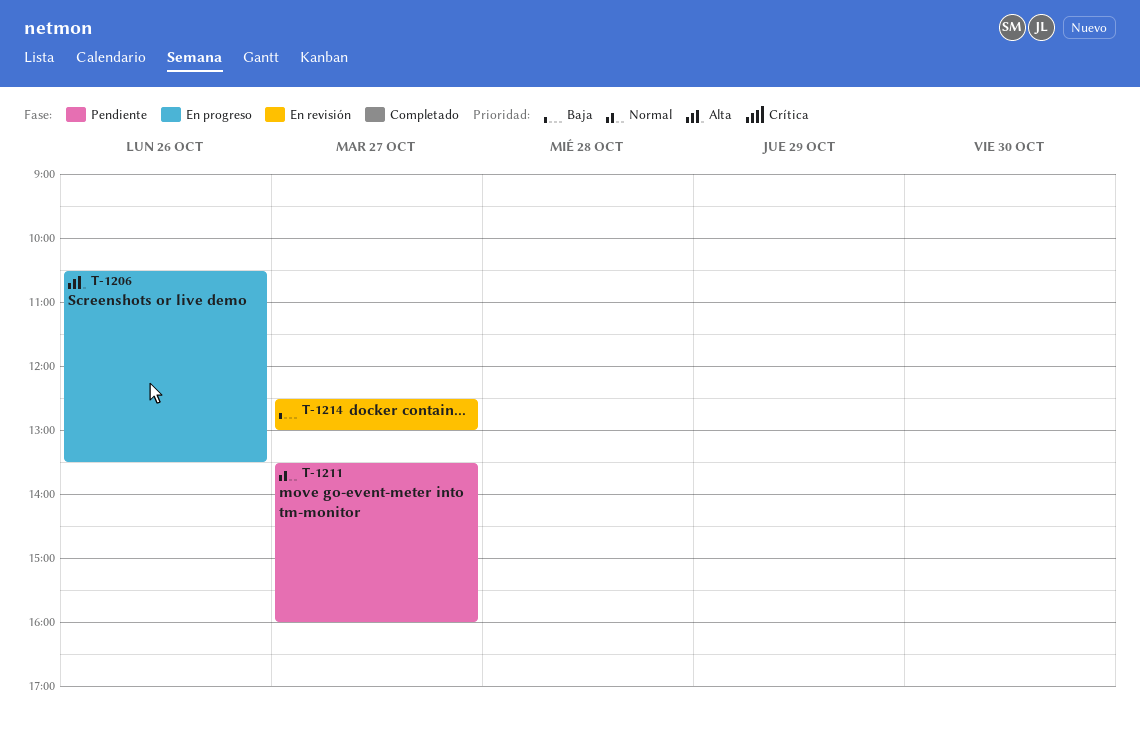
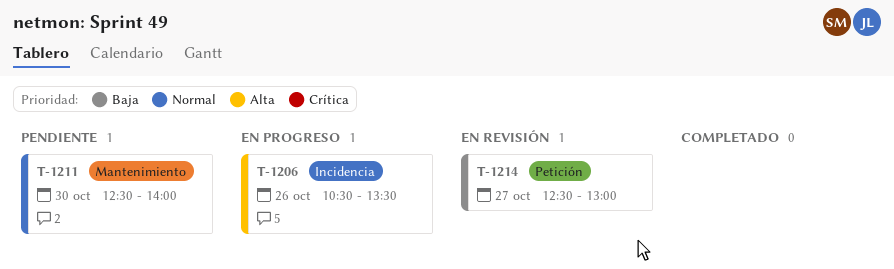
T-1211, day: Oct 27 -> Oct 30
T-1211, begins: 13:30 -> 12:30
T-1211, ends: 16:00 -> 14:00

